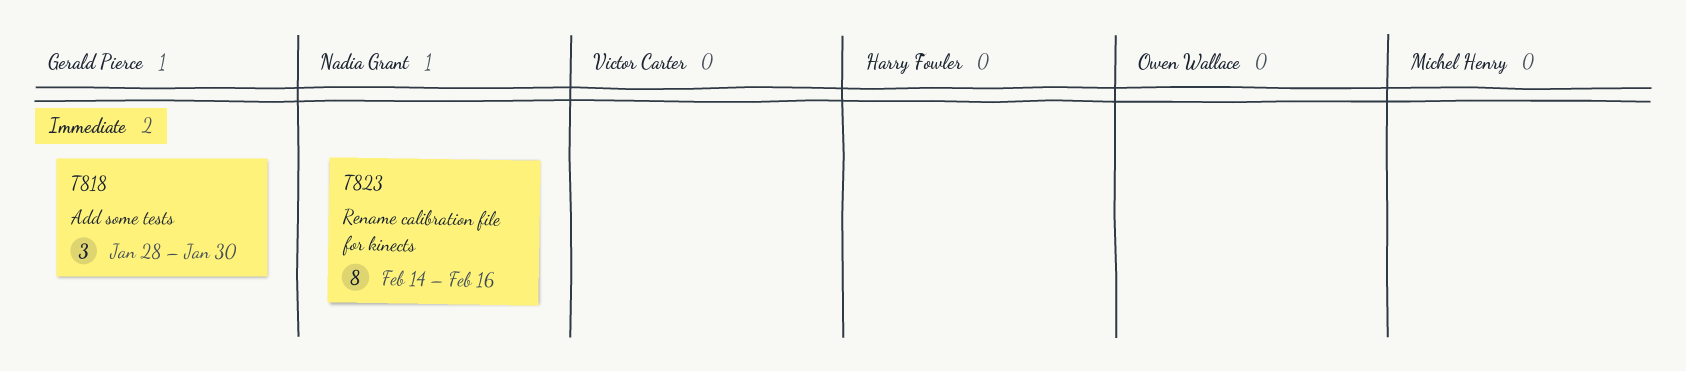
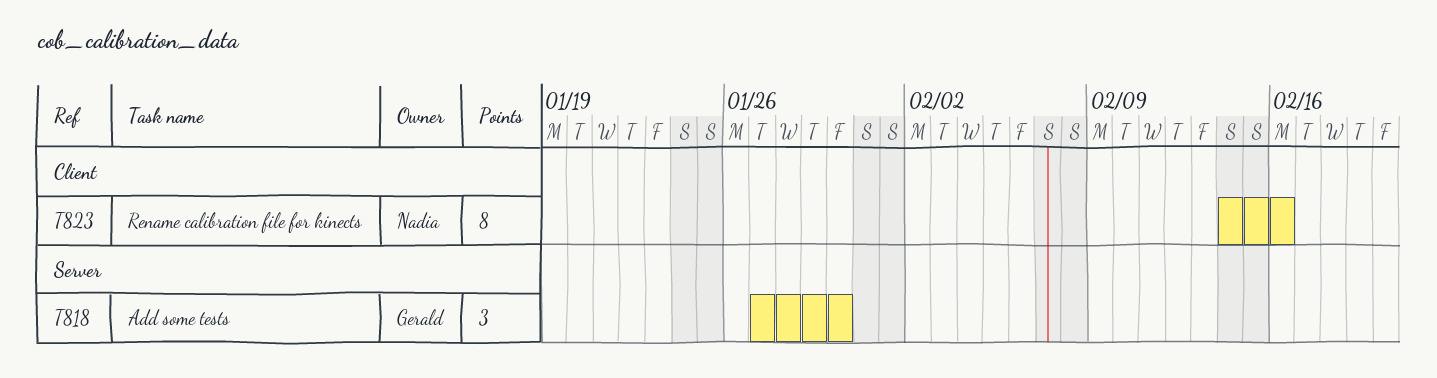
T818, start: Jan 28 -> Jan 27

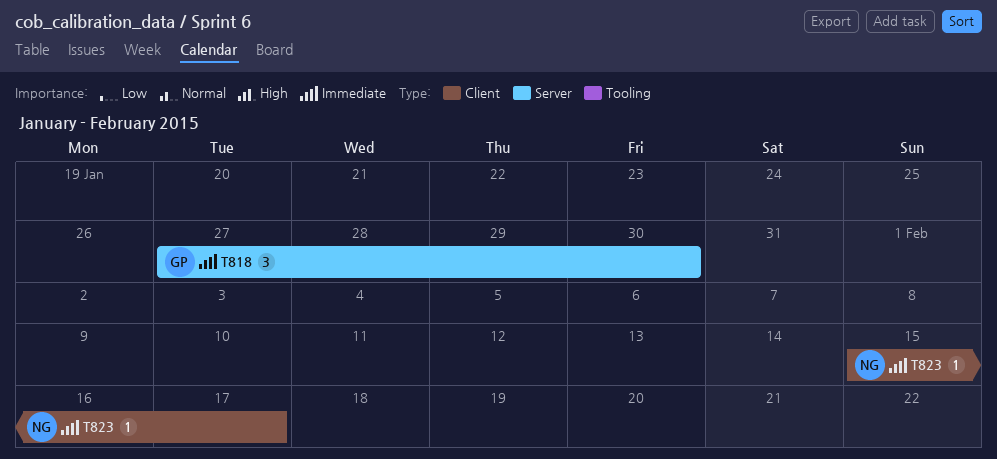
T823, estimate: 8 -> 1
T823, start: Feb 14 -> Feb 15
T823, due: Feb 16 -> Feb 17

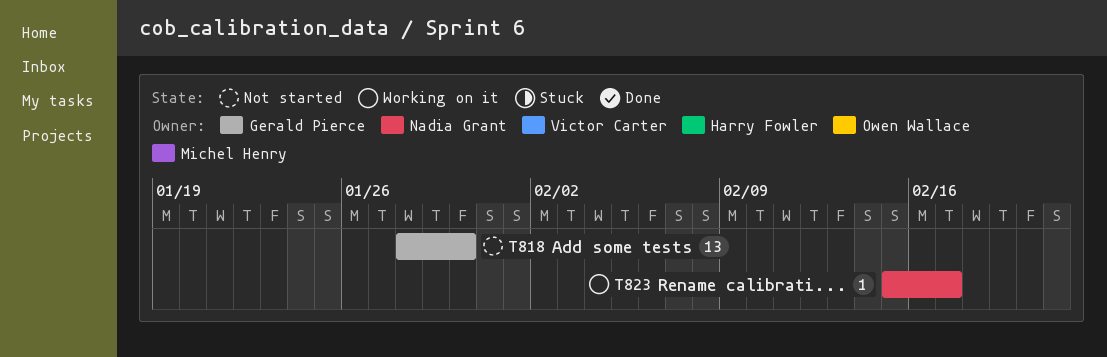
T818, estimate: 3 -> 13
T818, start: Jan 27 -> Jan 28

